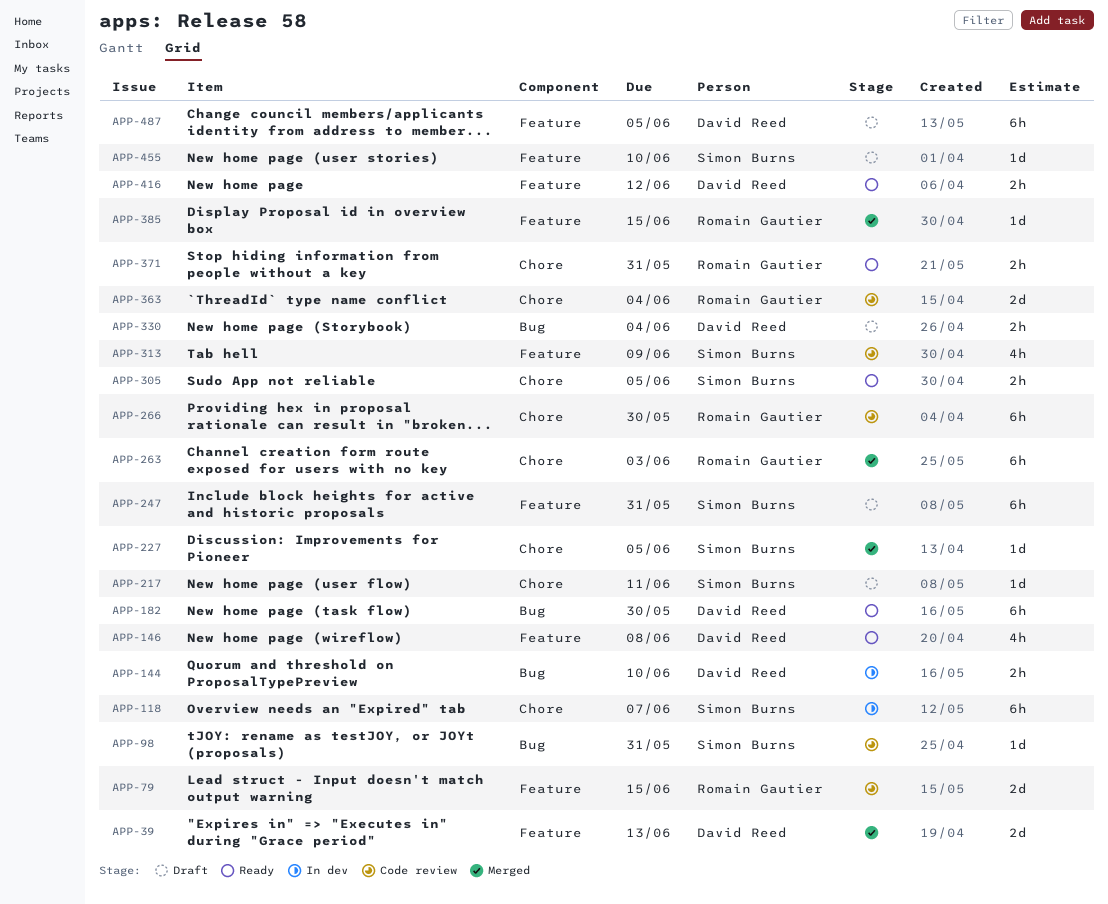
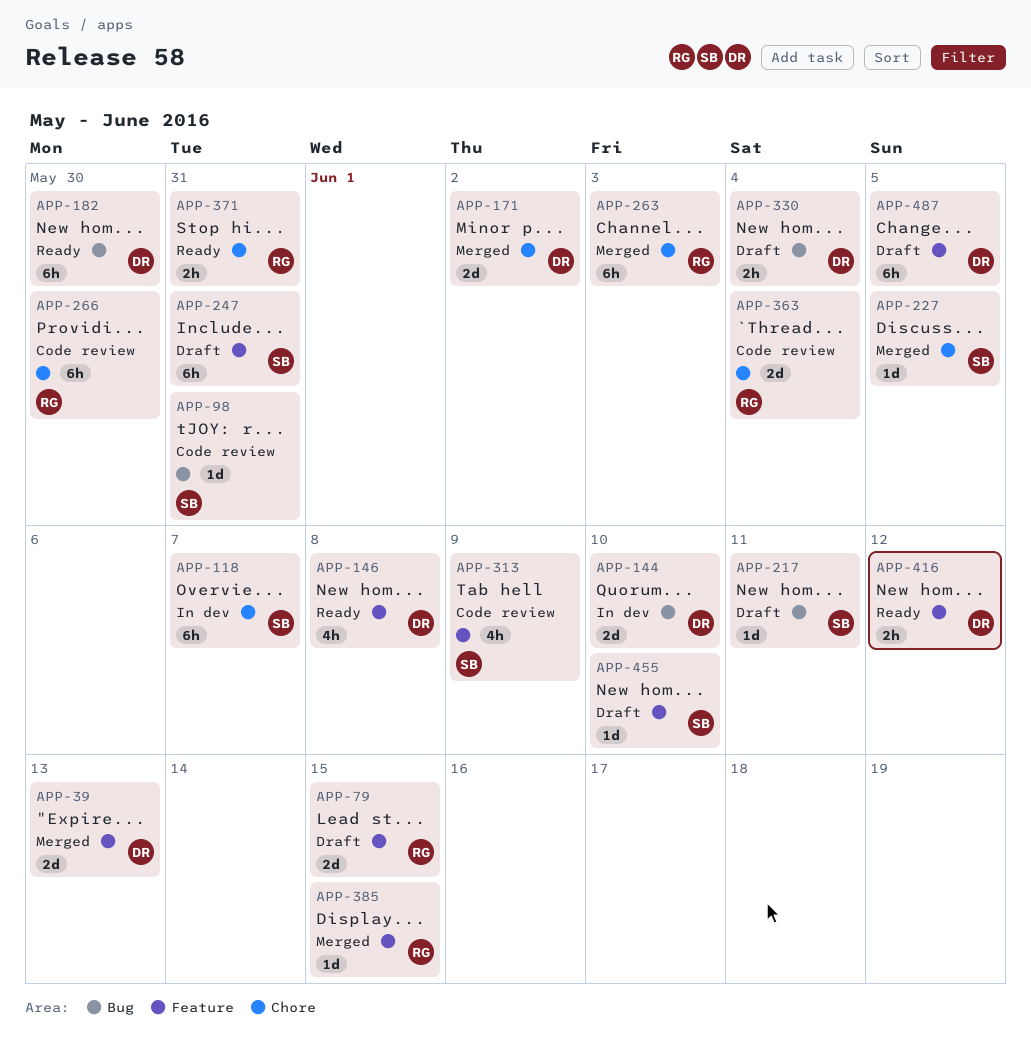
APP-79, status: Code review -> Draft
APP-144, estimate: 2h -> 2d
APP-171: none -> present
APP-217, label: Chore -> Bug
APP-305: present -> none

